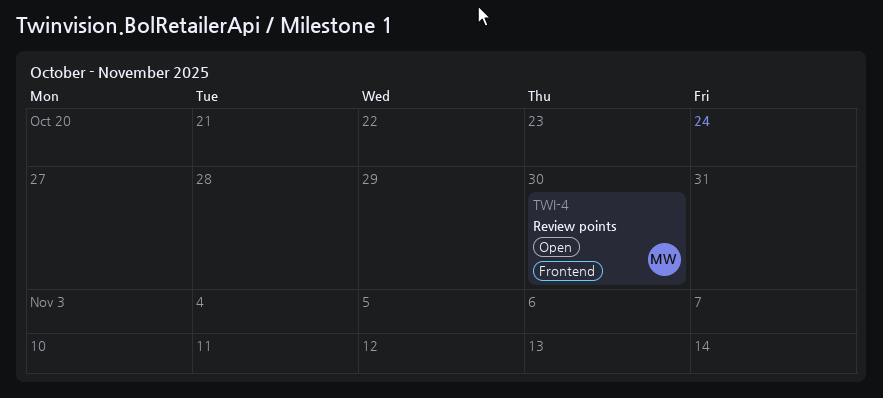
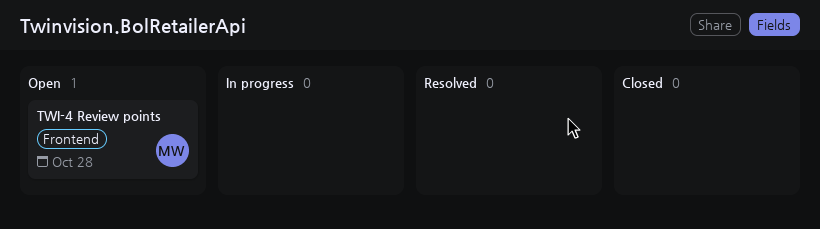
TWI-4, due: Oct 30 -> Oct 28

